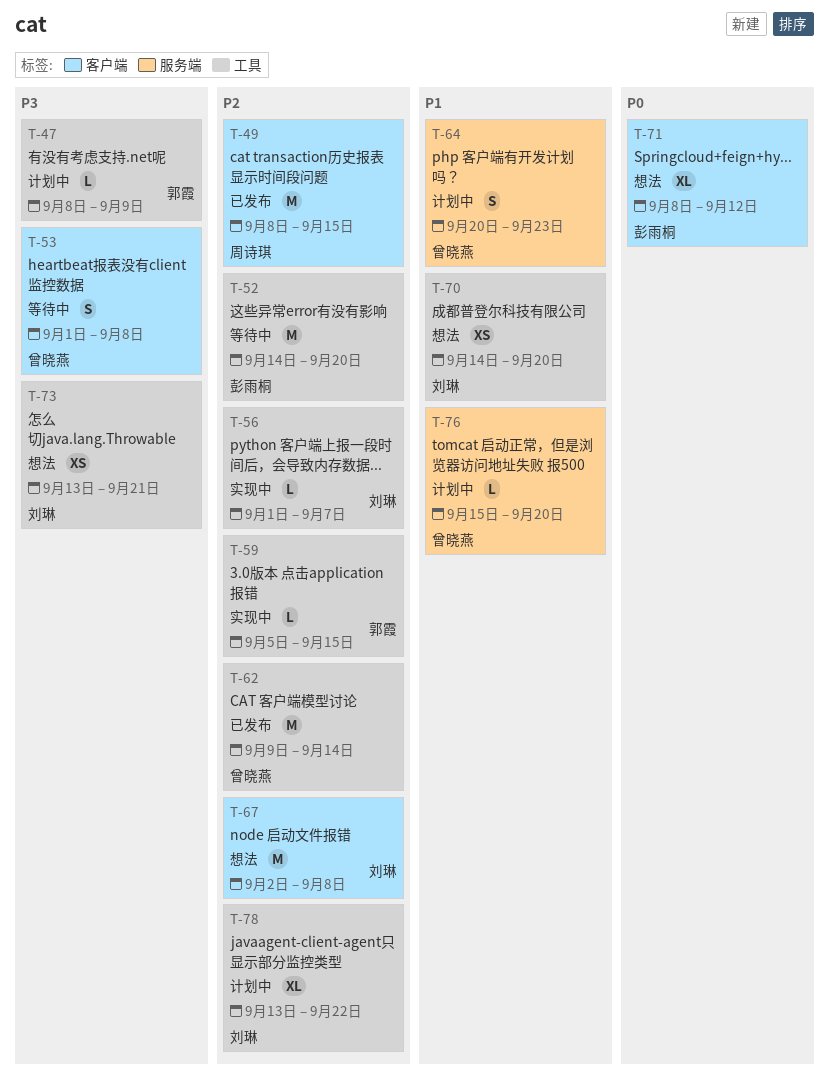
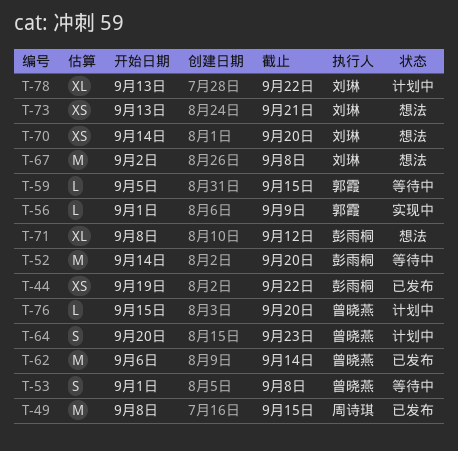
T-44: none -> present
T-47: present -> none
T-56, owner: 刘琳 -> 郭霞
T-56, due: Sep 7 -> Sep 9
T-59, status: 实现中 -> 等待中
T-62, start: Sep 9 -> Sep 6

